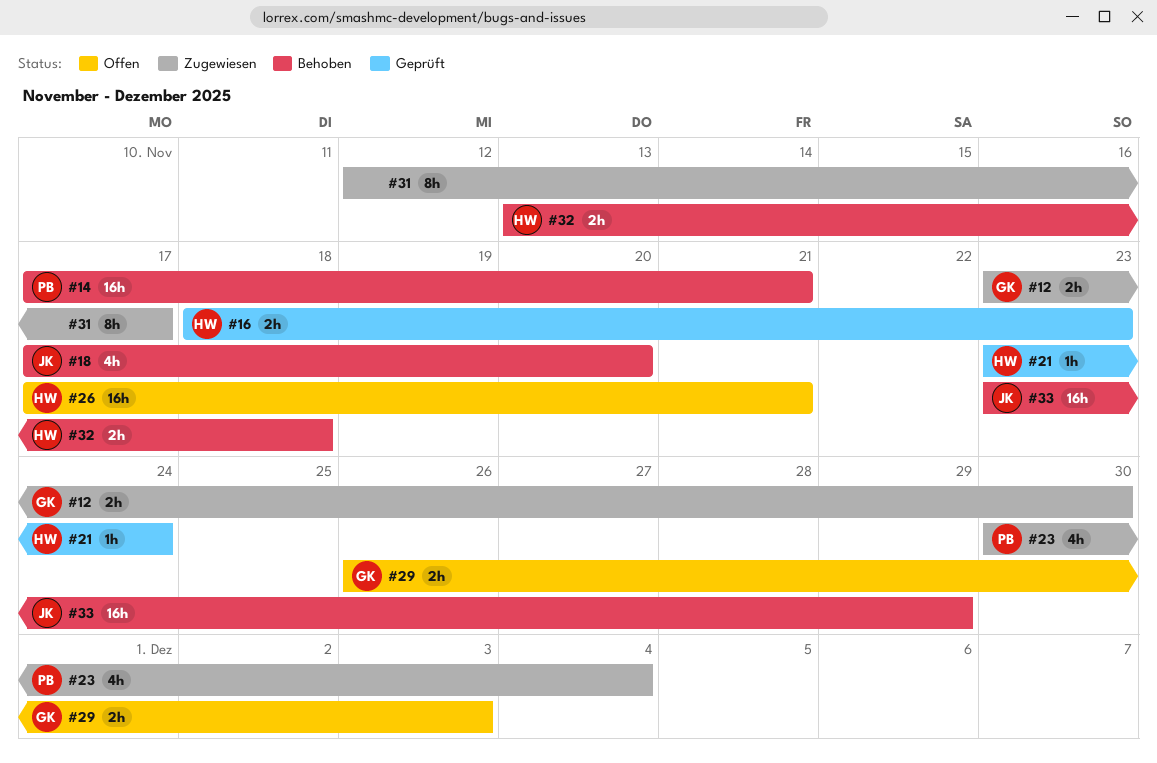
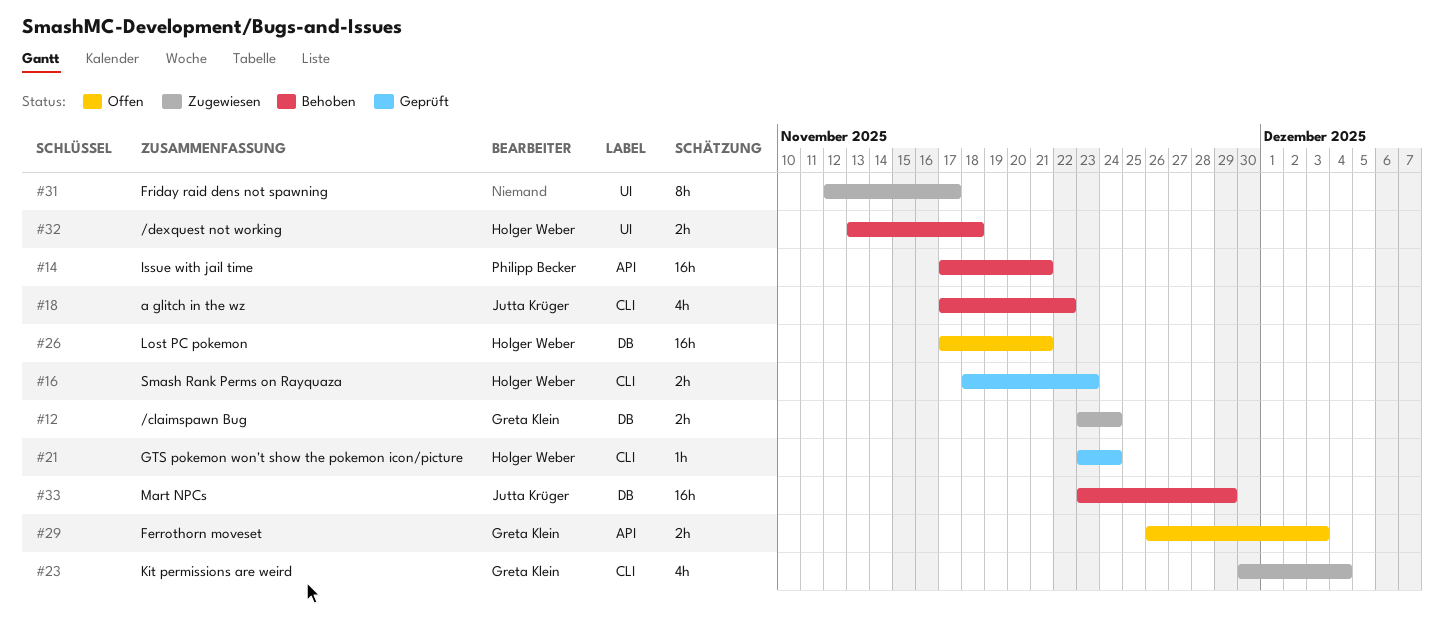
#12, due: Nov 30 -> Nov 24
#18, due: Nov 20 -> Nov 22
#23, owner: Philipp Becker -> Greta Klein

